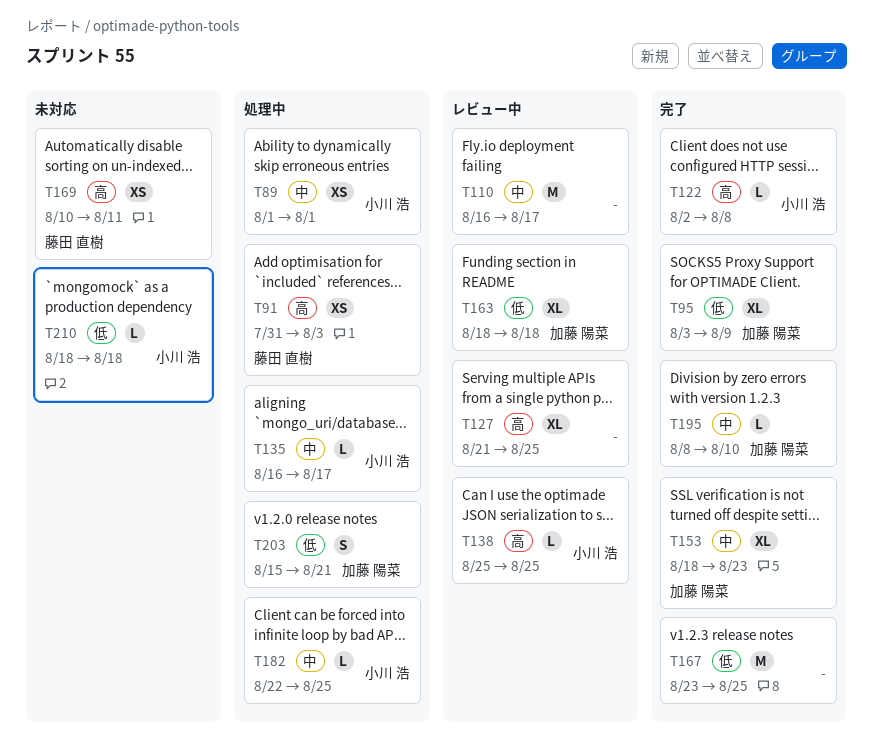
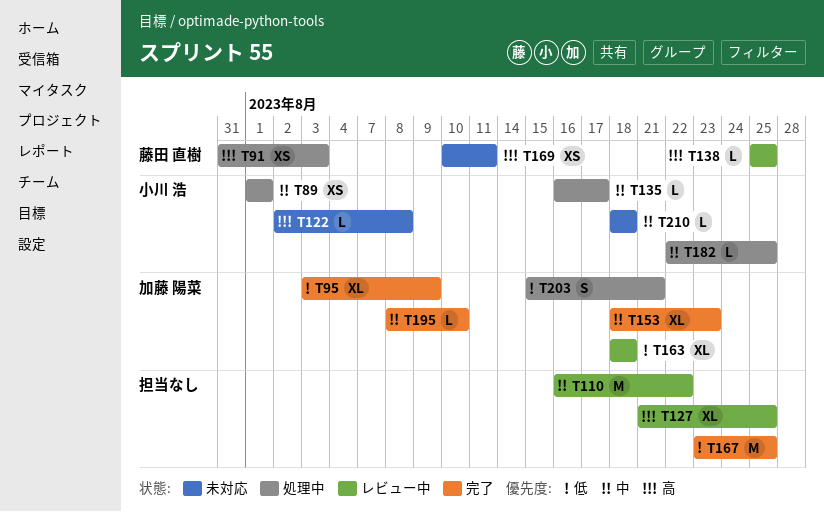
T110, due: Aug 17 -> Aug 22
T122, status: 完了 -> 未対応
T138, owner: 小川 浩 -> 藤田 直樹
T210, priority: 低 -> 中

